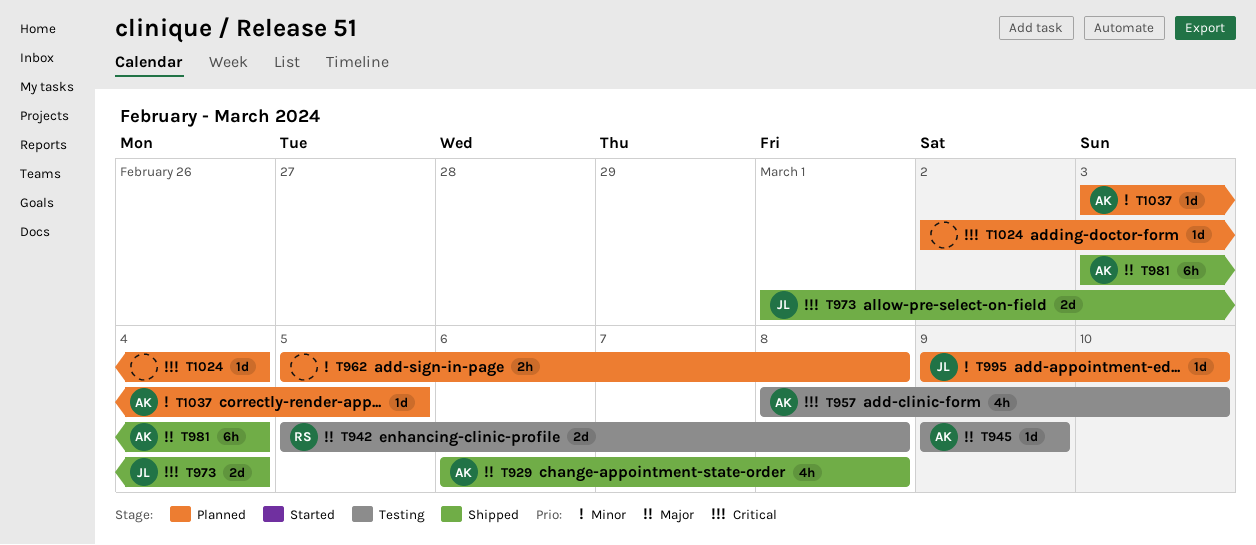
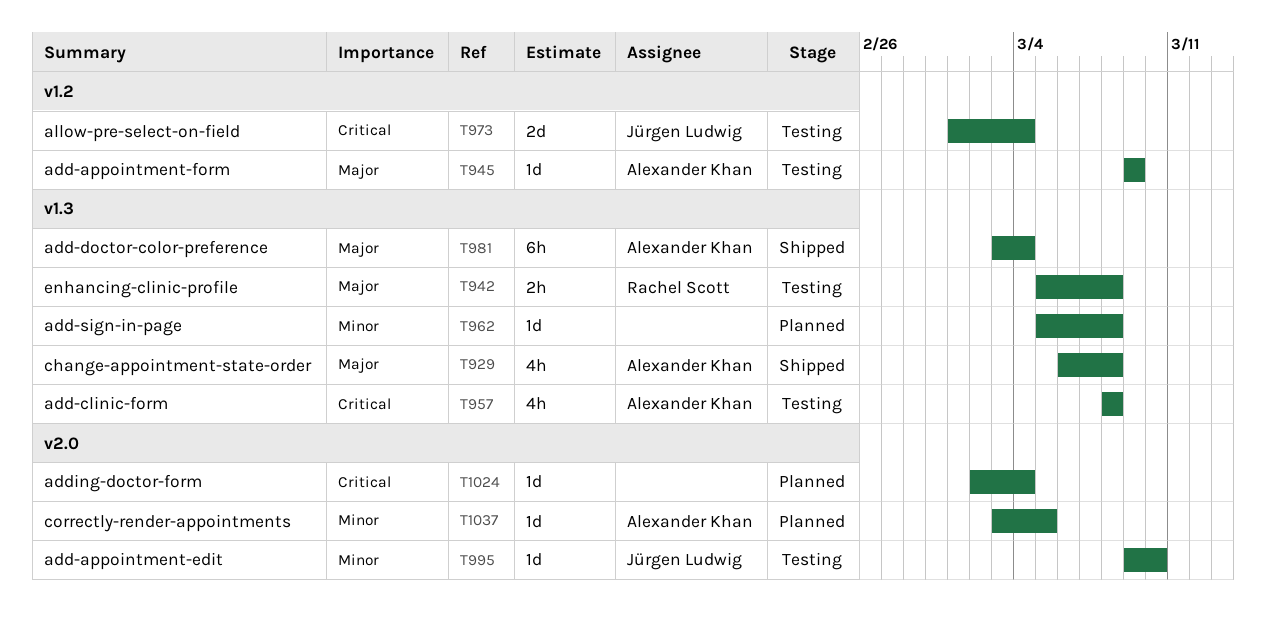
T942, estimate: 2d -> 2h
T957, due: Mar 10 -> Mar 8
T962, estimate: 2h -> 1d
T973, status: Shipped -> Testing
T995, status: Planned -> Testing

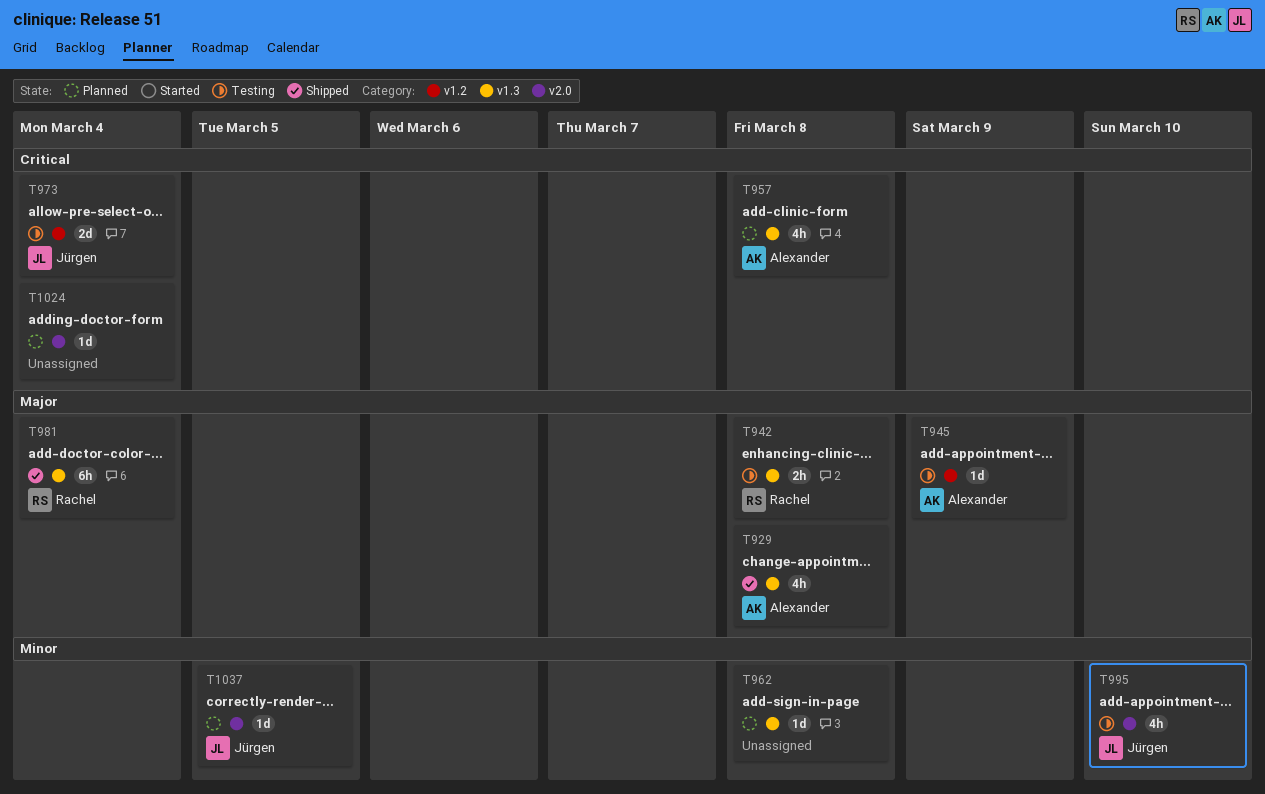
T957, status: Testing -> Planned
T981, owner: Alexander Khan -> Rachel Scott
T995, estimate: 1d -> 4h
T1037, owner: Alexander Khan -> Jürgen Ludwig

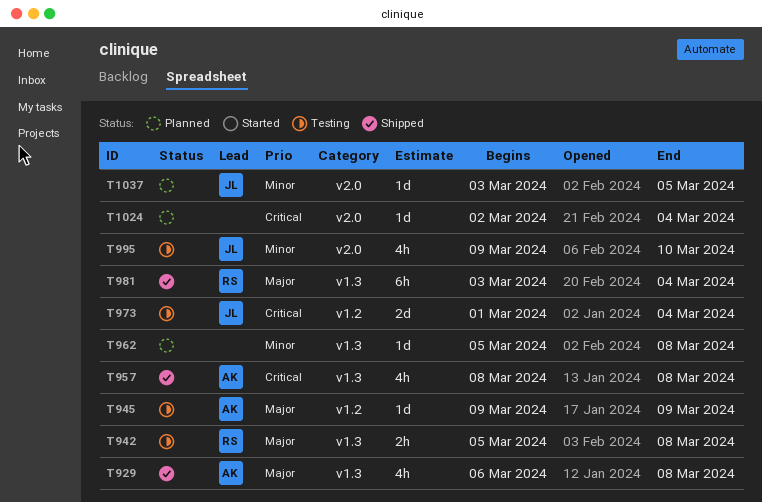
T957, status: Planned -> Shipped

